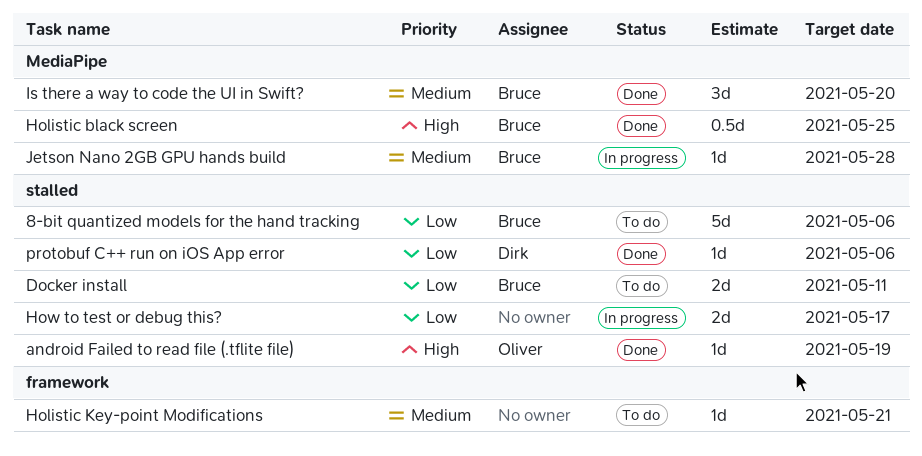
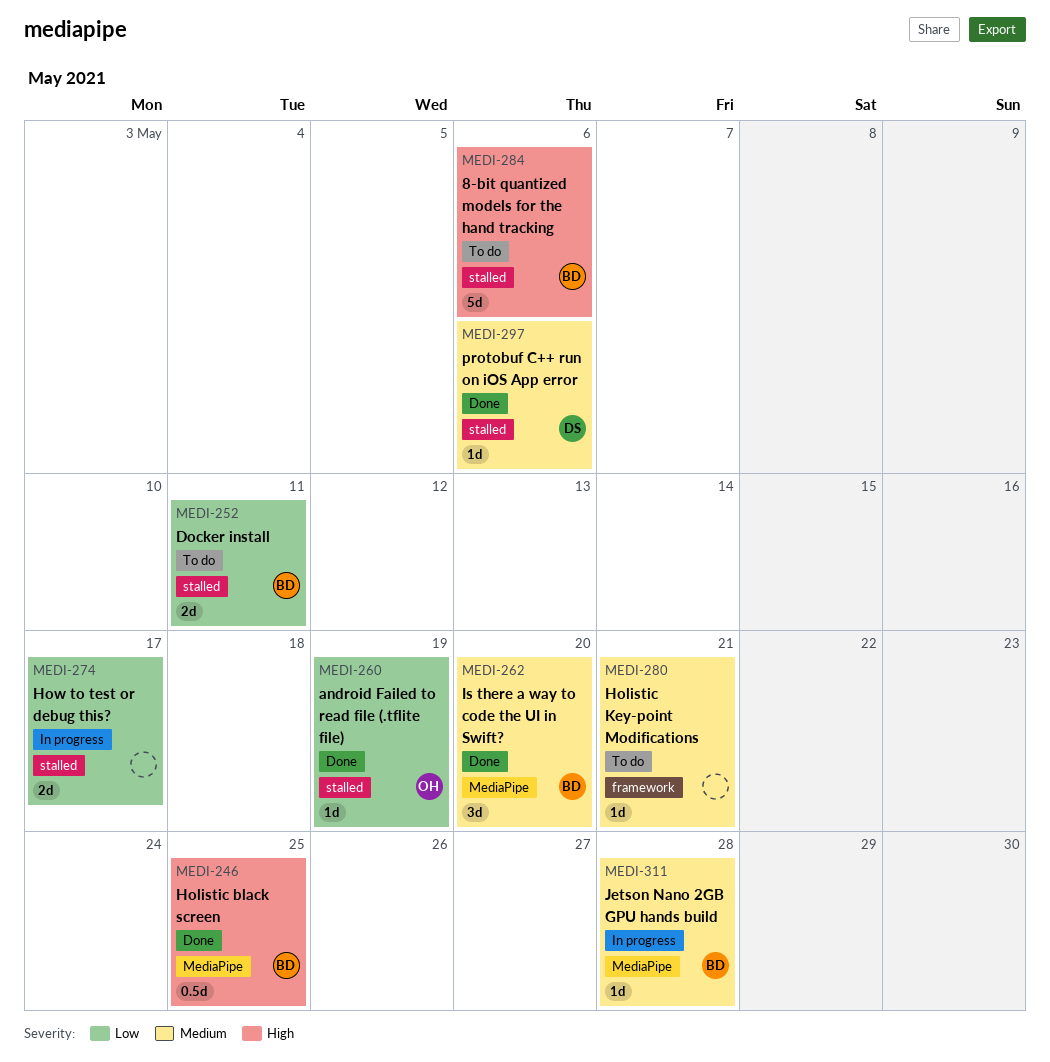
8-bit quantized models for the hand tracking, priority: Low -> High
android Failed to read file (.tflite file), priority: High -> Low
protobuf C++ run on iOS App error, priority: Low -> Medium

